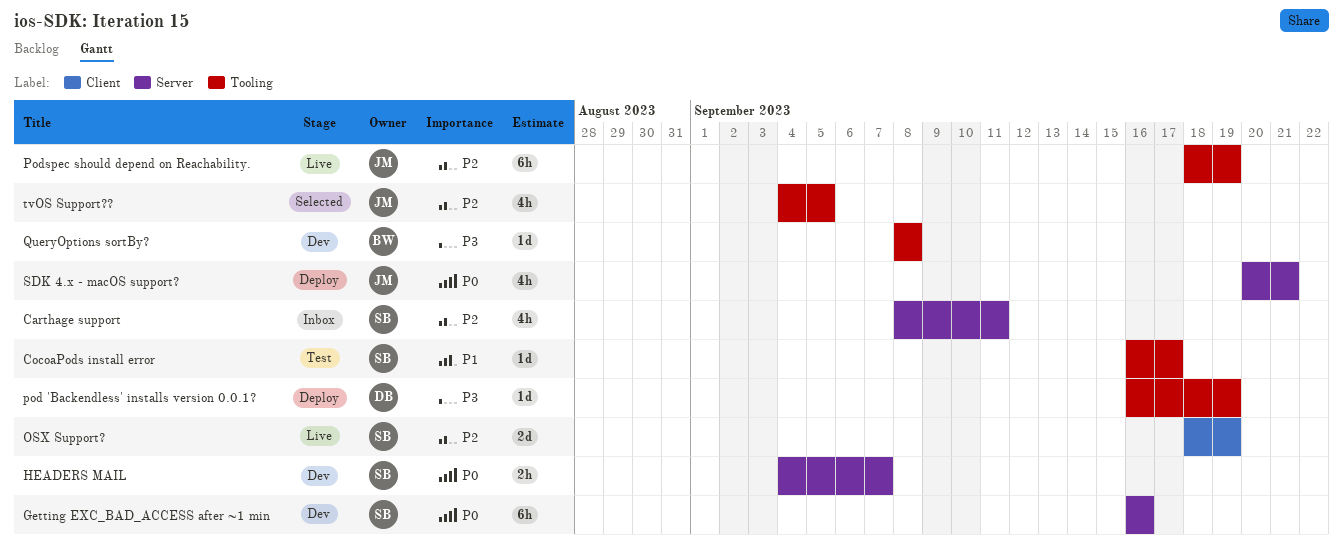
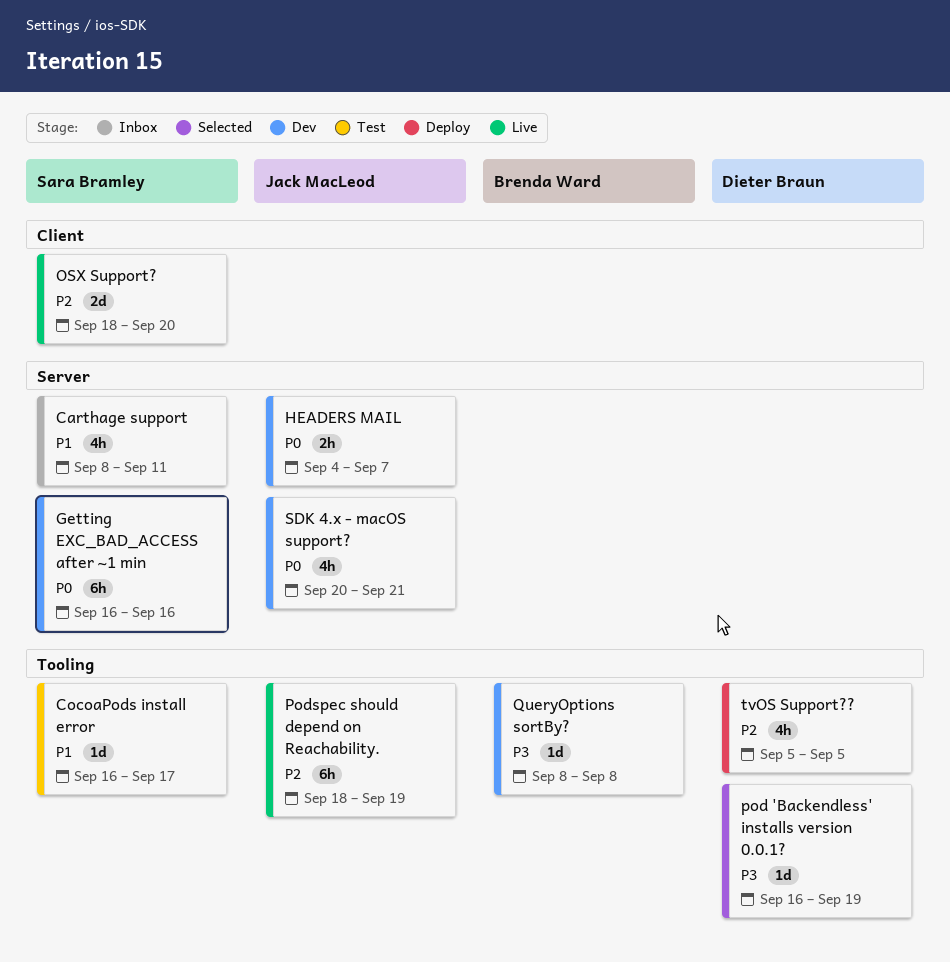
Carthage support, priority: P2 -> P1
HEADERS MAIL, owner: Sara Bramley -> Jack MacLeod
OSX Support?, due: Sep 19 -> Sep 20
pod 'Backendless' installs version 0.0.1?, status: Deploy -> Selected
SDK 4.x - macOS support?, status: Deploy -> Dev
tvOS Support??, status: Selected -> Deploy
tvOS Support??, owner: Jack MacLeod -> Dieter Braun
tvOS Support??, start: Sep 4 -> Sep 5

